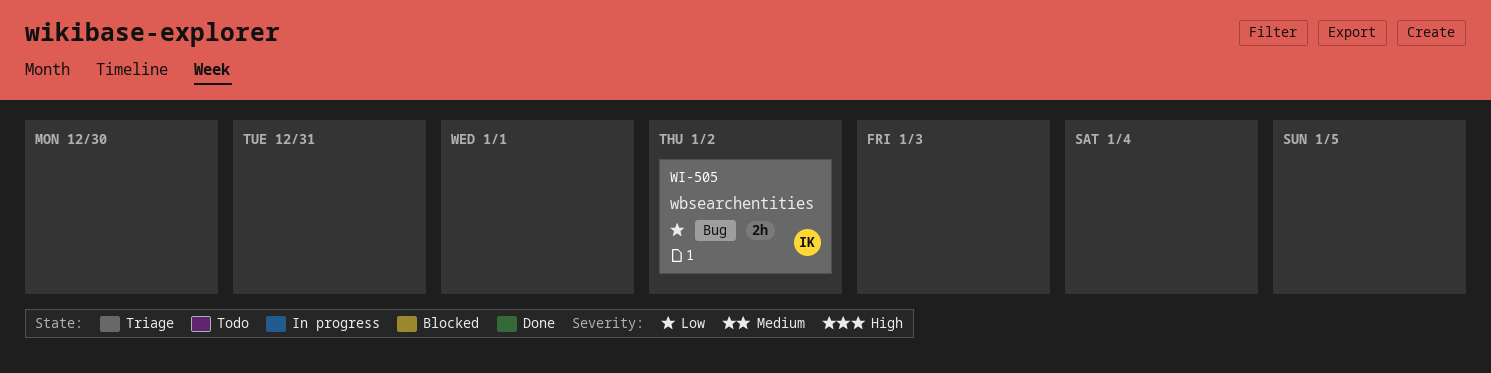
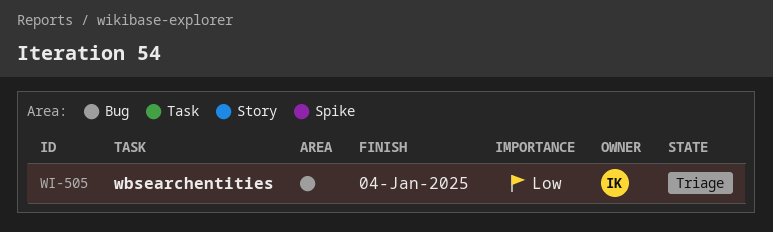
WI-505, due: Jan 2 -> Jan 4

